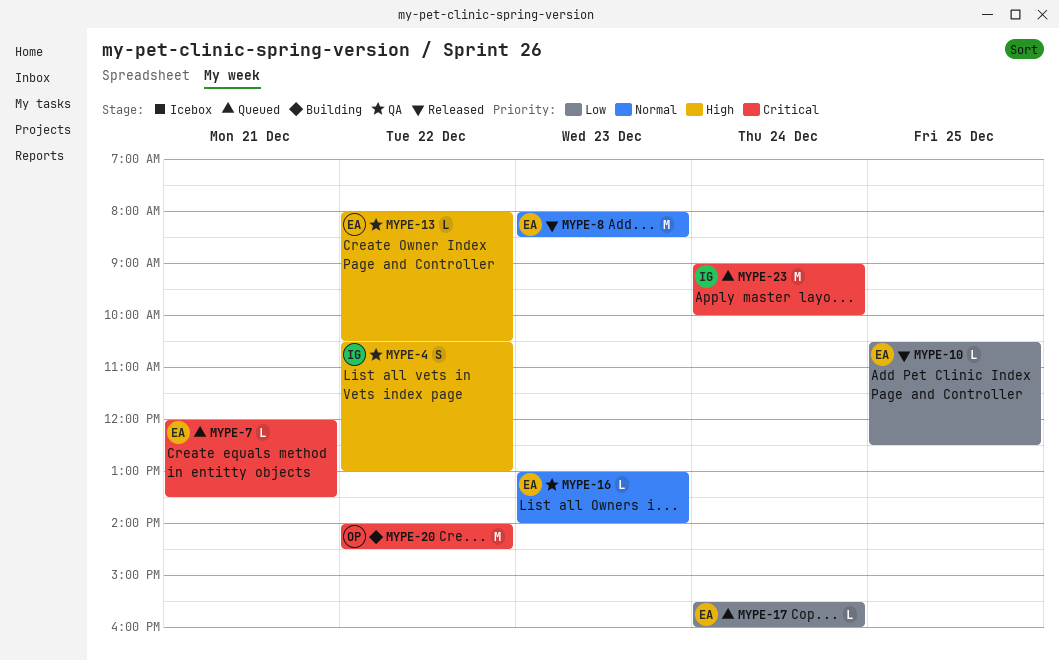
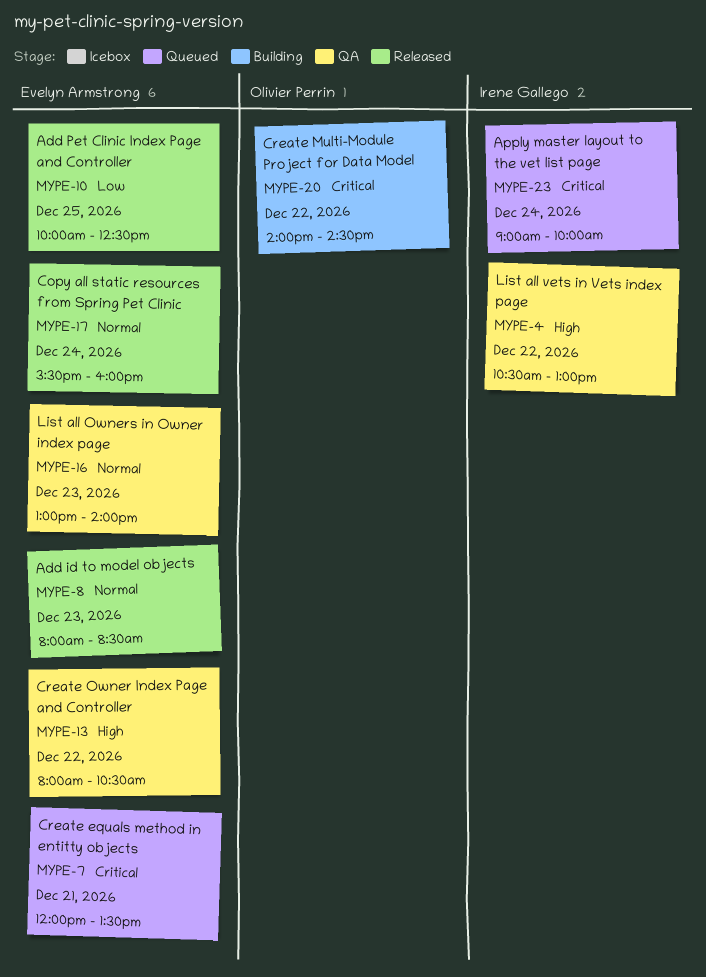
MYPE-10, begins: 10:30 -> 10:00
MYPE-17, status: Queued -> Released
MYPE-17, priority: Low -> Normal

